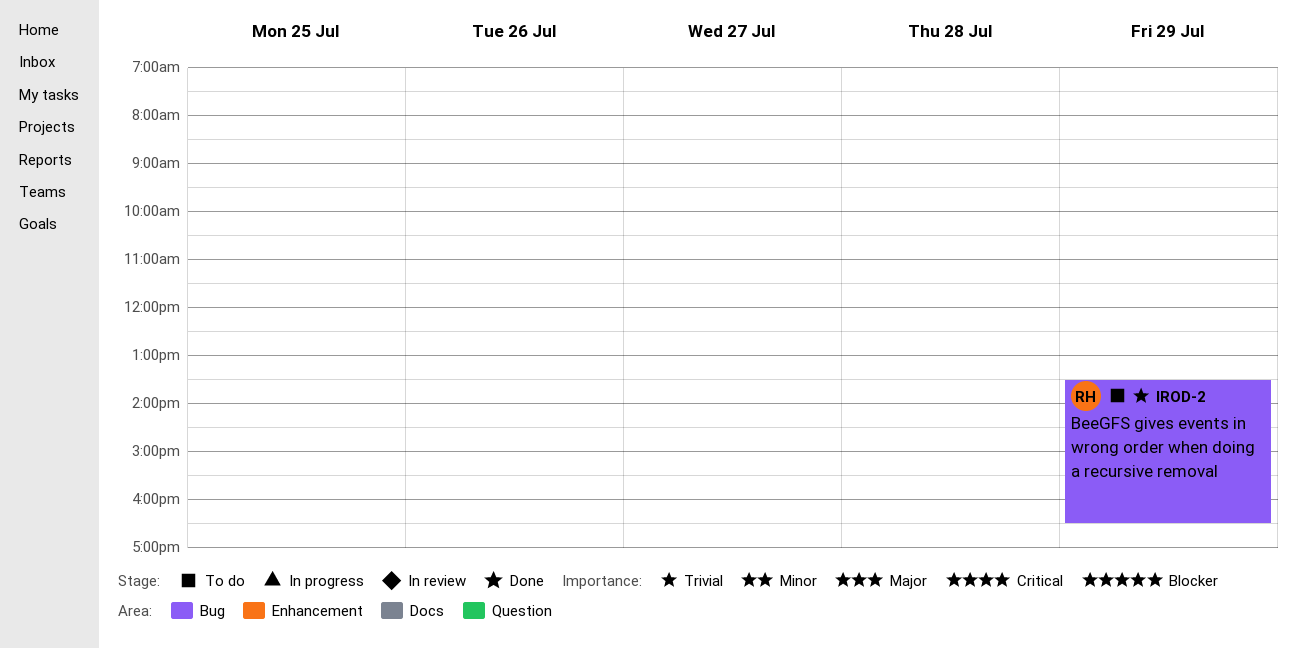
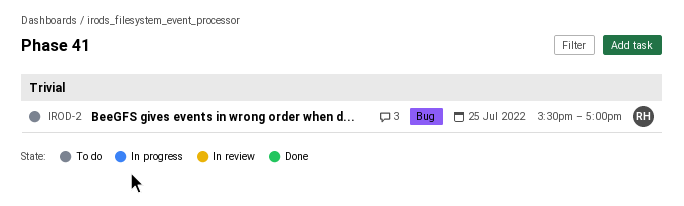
IROD-2, day: Jul 29 -> Jul 25
IROD-2, begins: 13:30 -> 15:30
IROD-2, ends: 16:30 -> 17:00

